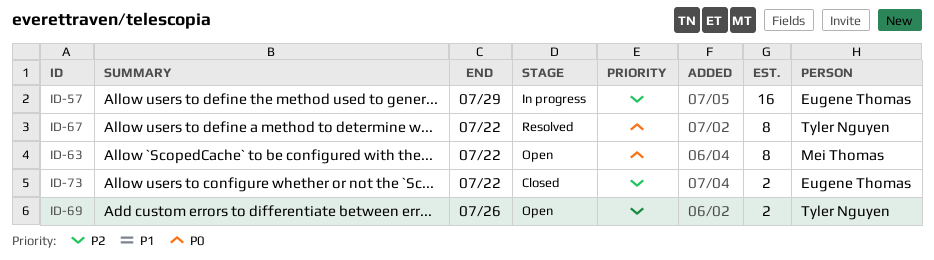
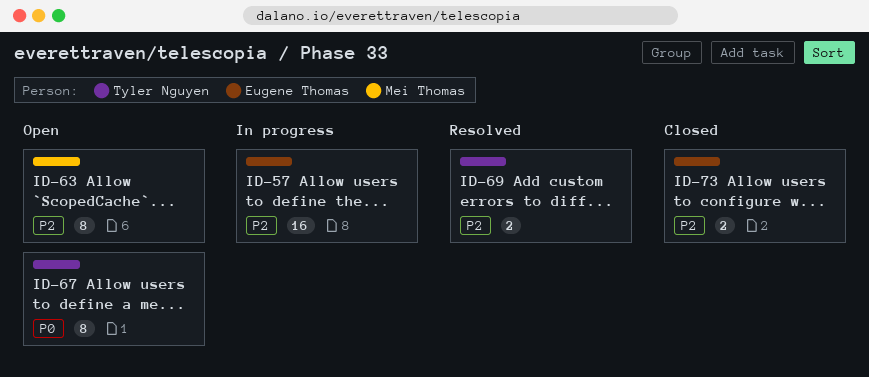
ID-63, priority: P0 -> P2
ID-67, status: Resolved -> Open
ID-69, status: Open -> Resolved

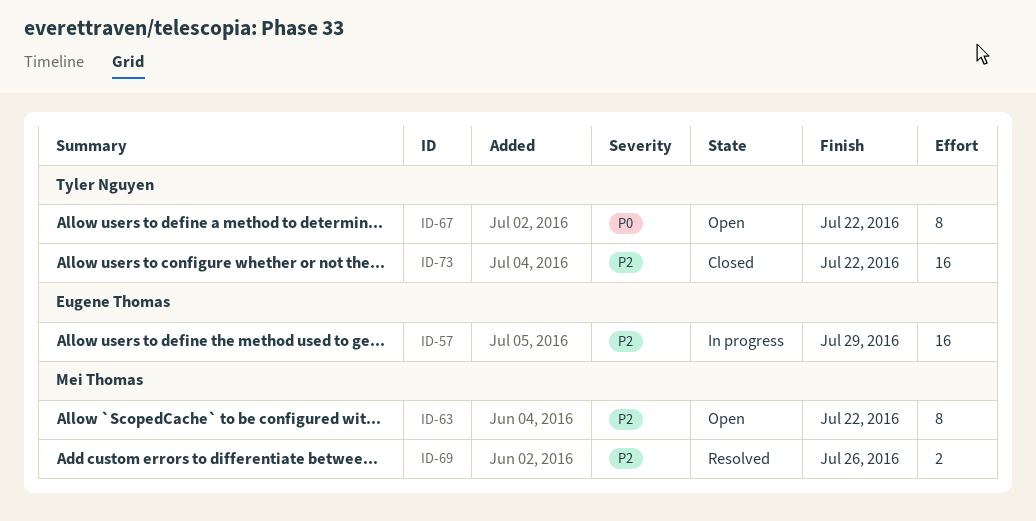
ID-69, owner: Tyler Nguyen -> Mei Thomas
ID-73, owner: Eugene Thomas -> Tyler Nguyen
ID-73, estimate: 2 -> 16

